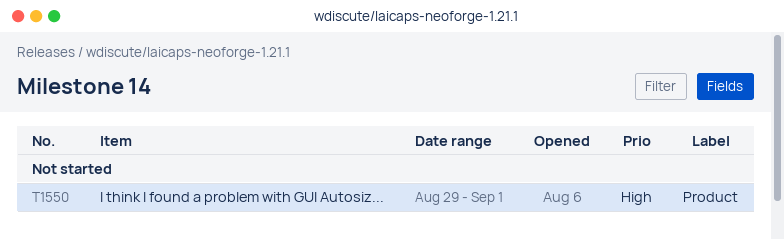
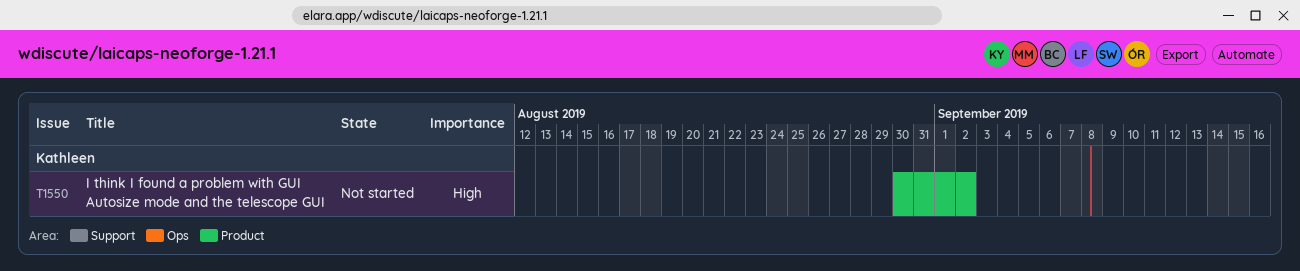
T1550, start: Aug 29 -> Aug 30
T1550, due: Sep 1 -> Sep 2

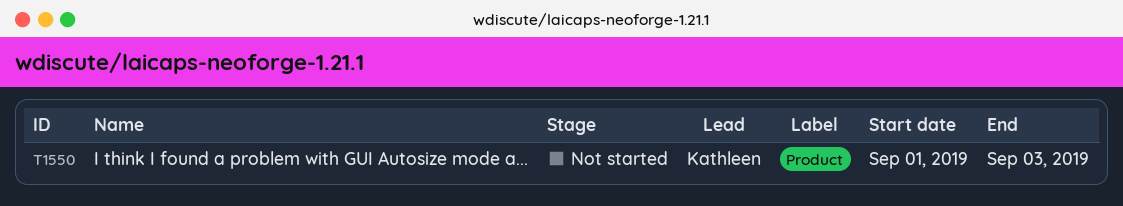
T1550, start: Aug 30 -> Sep 1
T1550, due: Sep 2 -> Sep 3

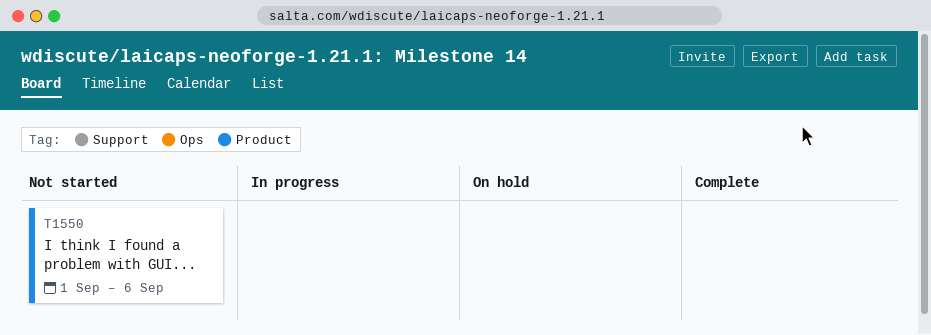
T1550, due: Sep 3 -> Sep 6

